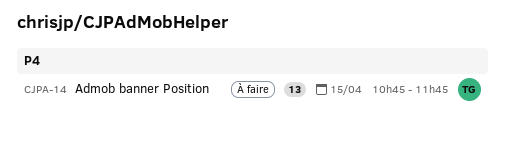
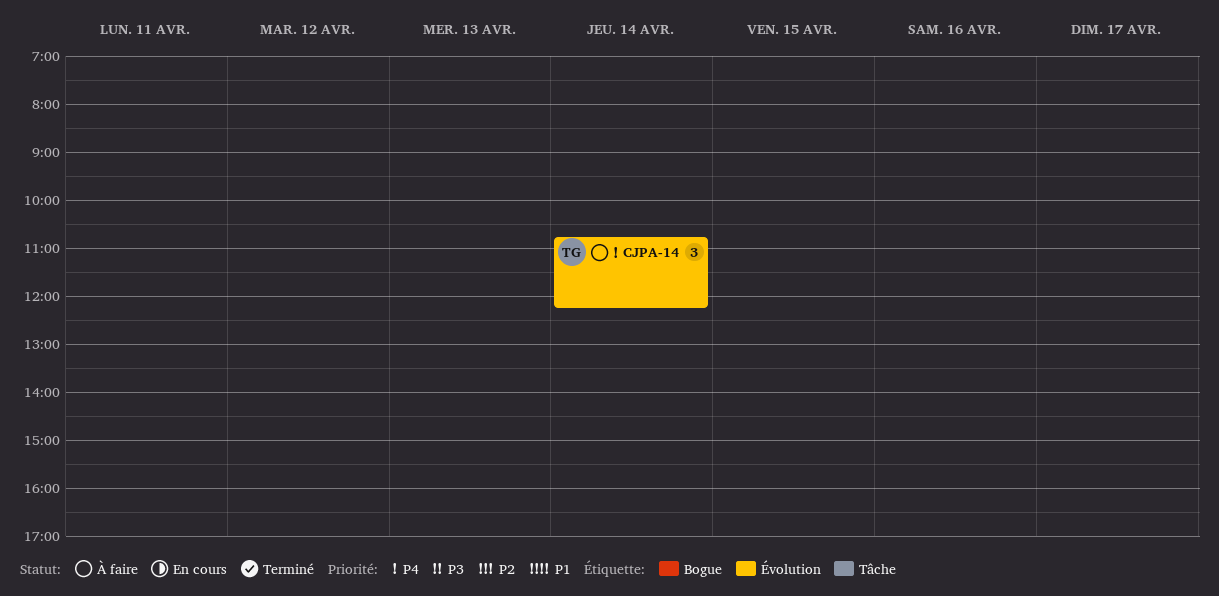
CJPA-14, estimate: 13 -> 3
CJPA-14, day: Apr 15 -> Apr 14
CJPA-14, ends: 11:45 -> 12:15

